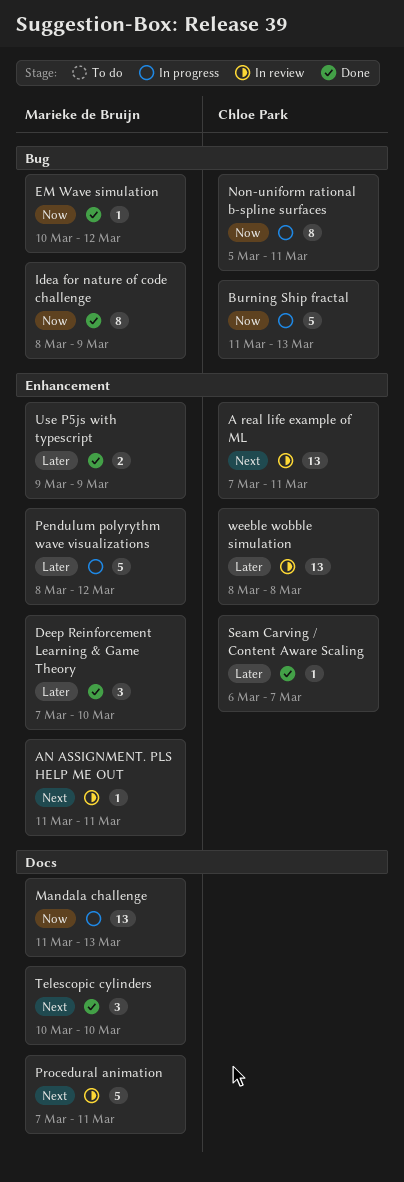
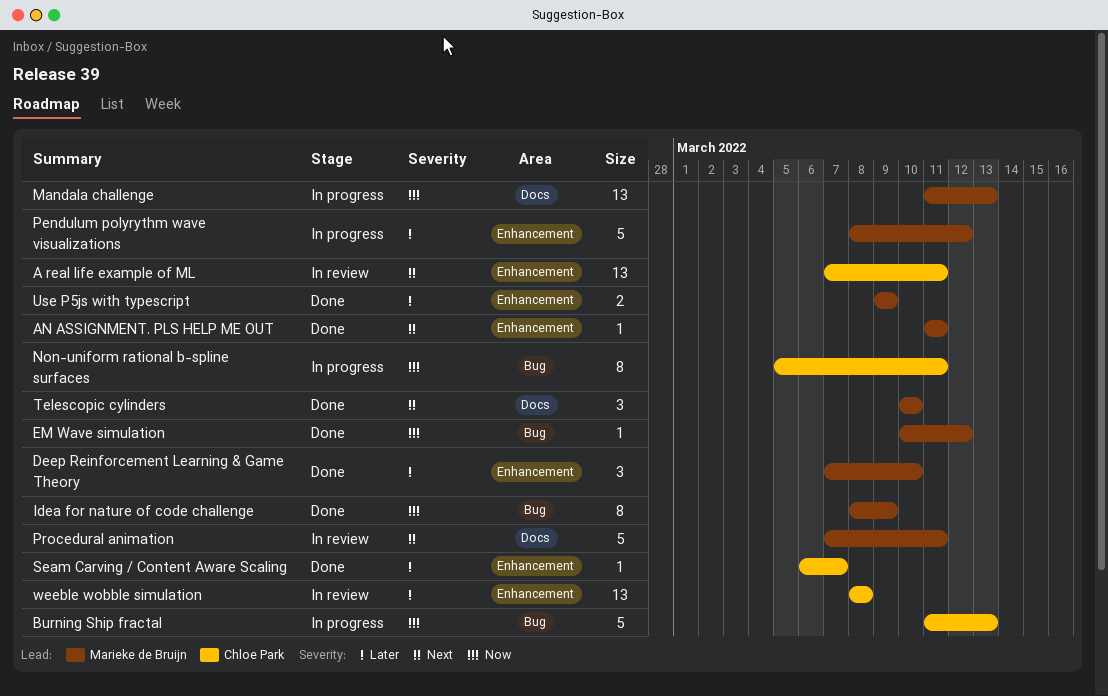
AN ASSIGNMENT. PLS HELP ME OUT, status: In review -> Done

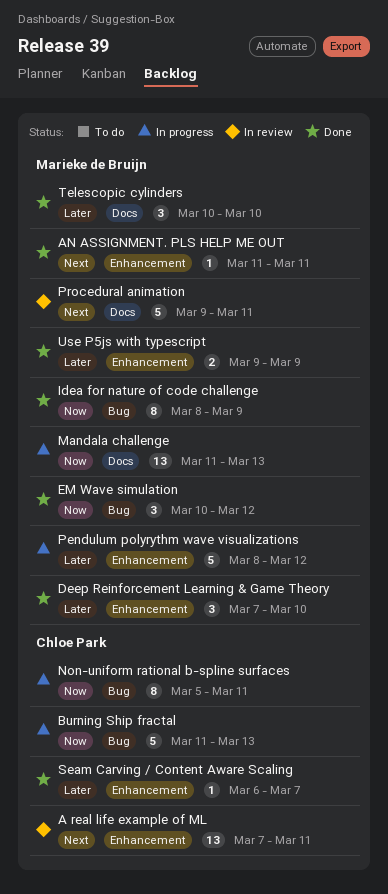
EM Wave simulation, estimate: 1 -> 3
Procedural animation, start: Mar 7 -> Mar 9
Telescopic cylinders, priority: Next -> Later
weeble wobble simulation: present -> none

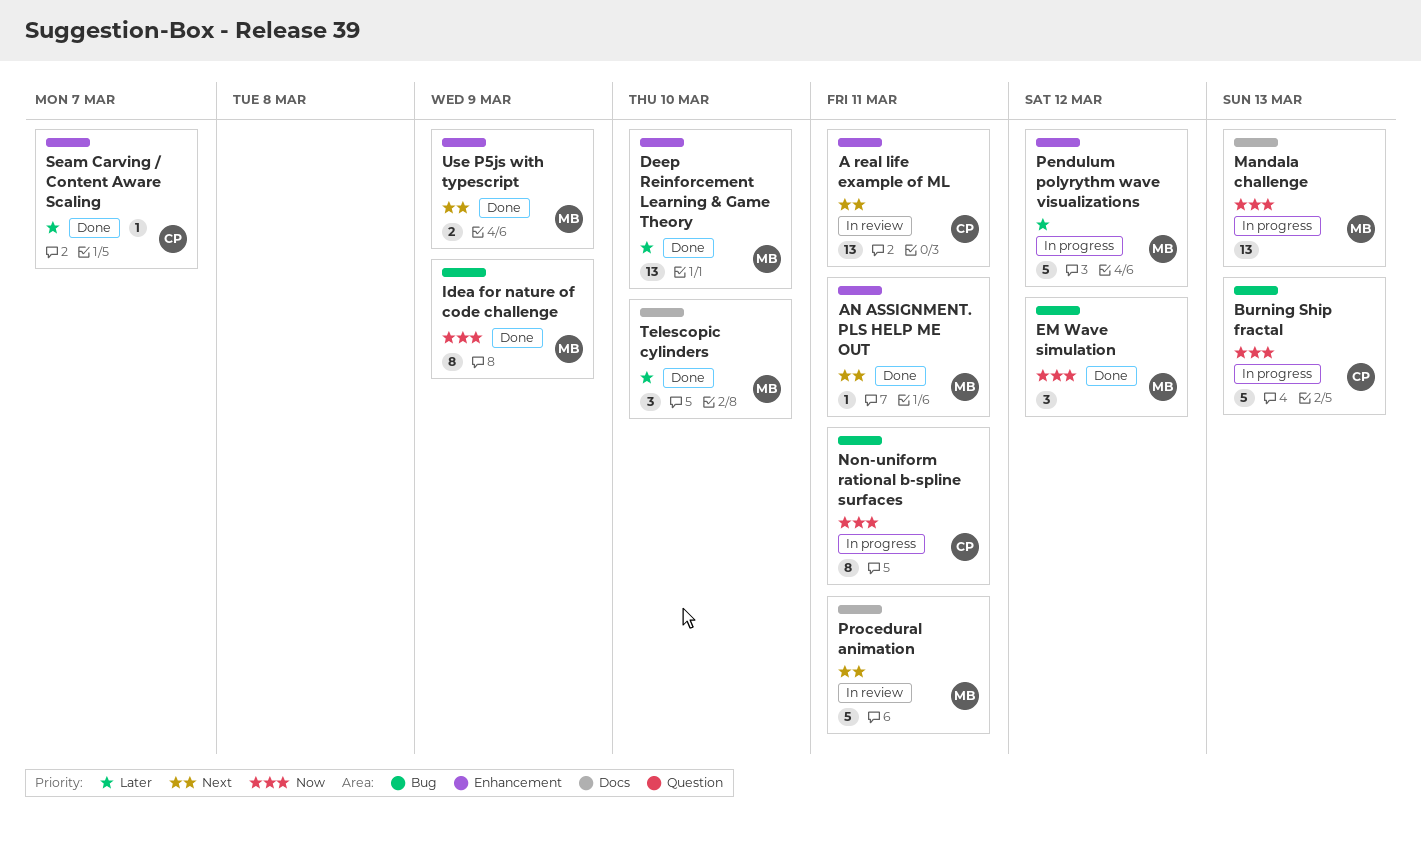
Deep Reinforcement Learning & Game Theory, estimate: 3 -> 13
Use P5js with typescript, priority: Later -> Next

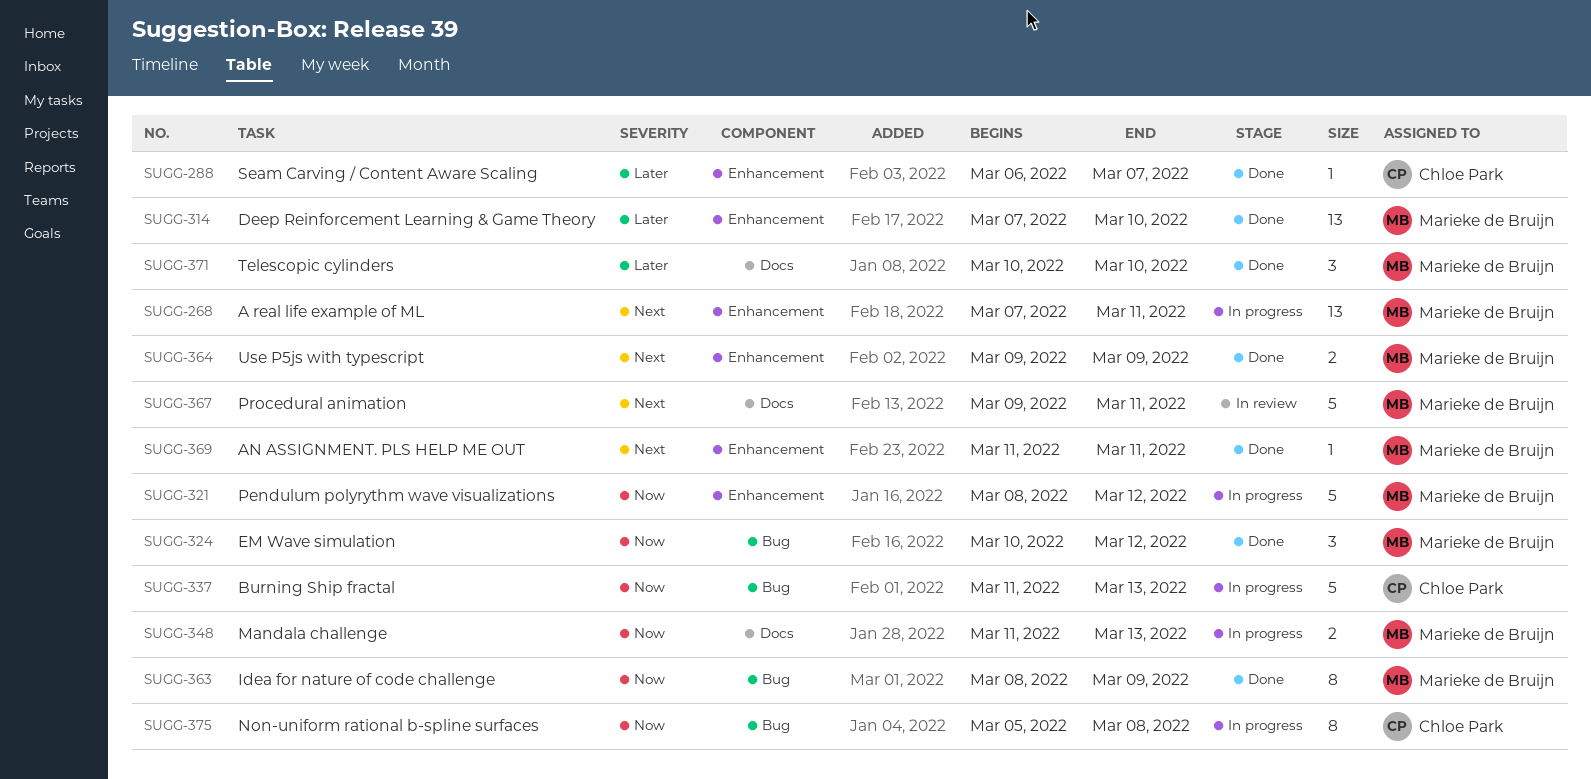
A real life example of ML, status: In review -> In progress
A real life example of ML, owner: Chloe Park -> Marieke de Bruijn
Mandala challenge, estimate: 13 -> 2
Non-uniform rational b-spline surfaces, due: Mar 11 -> Mar 8
Pendulum polyrythm wave visualizations, priority: Later -> Now

